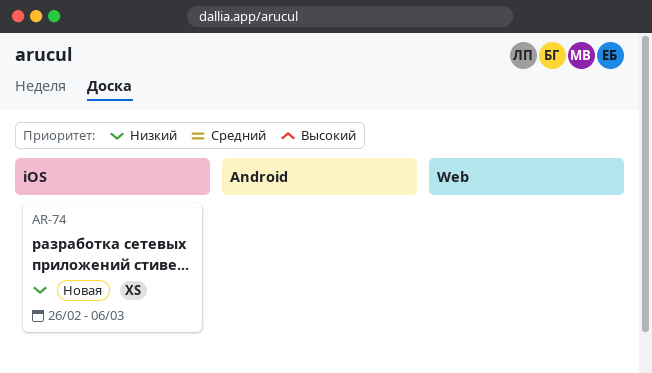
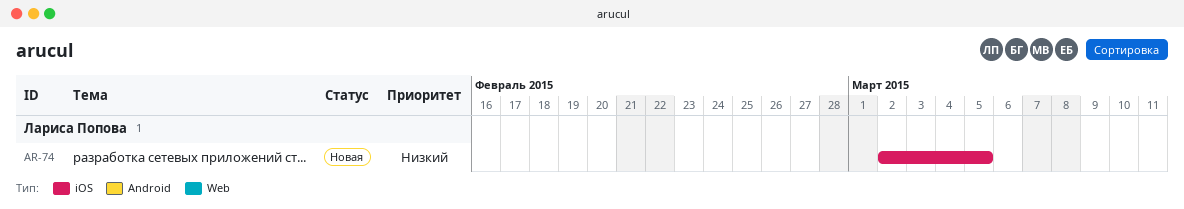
AR-74, start: Feb 26 -> Mar 2
AR-74, due: Mar 6 -> Mar 5

